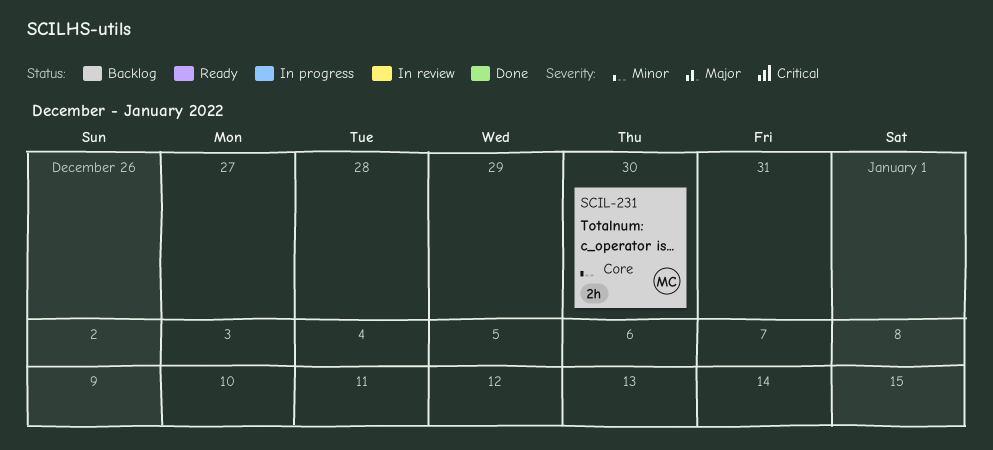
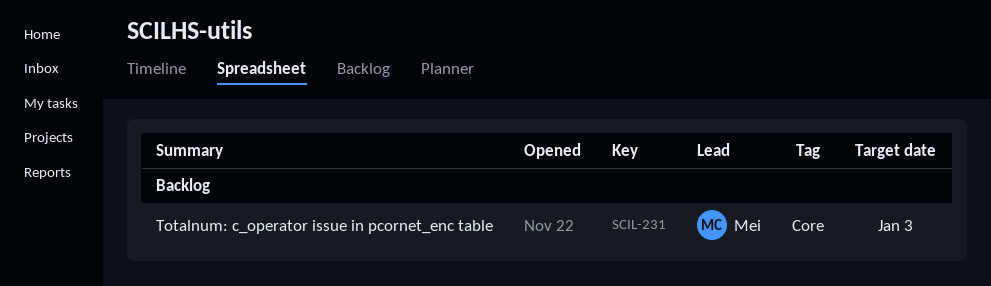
SCIL-231, due: Dec 30 -> Jan 3

